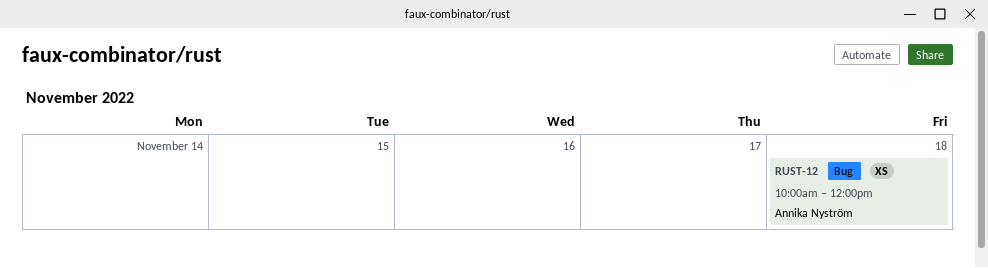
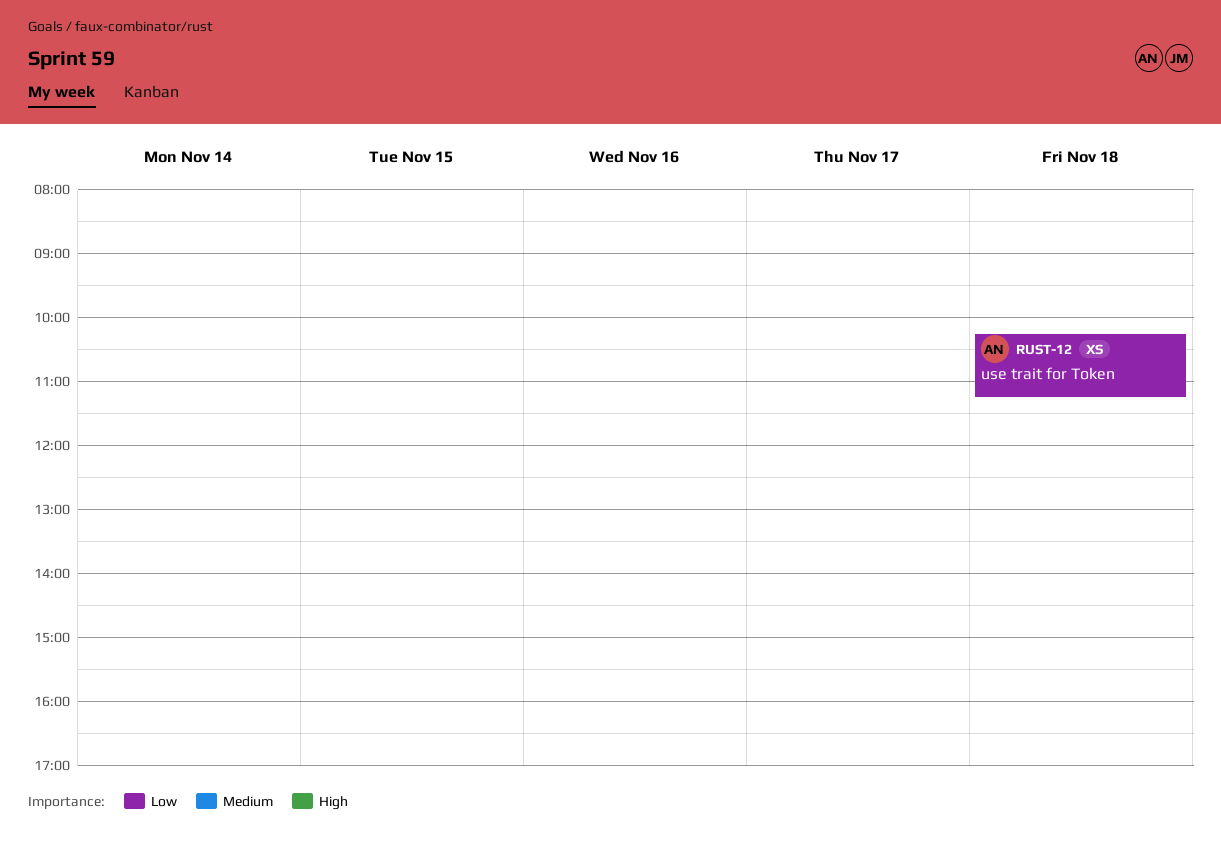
RUST-12, begins: 10:00 -> 10:15
RUST-12, ends: 12:00 -> 11:15

